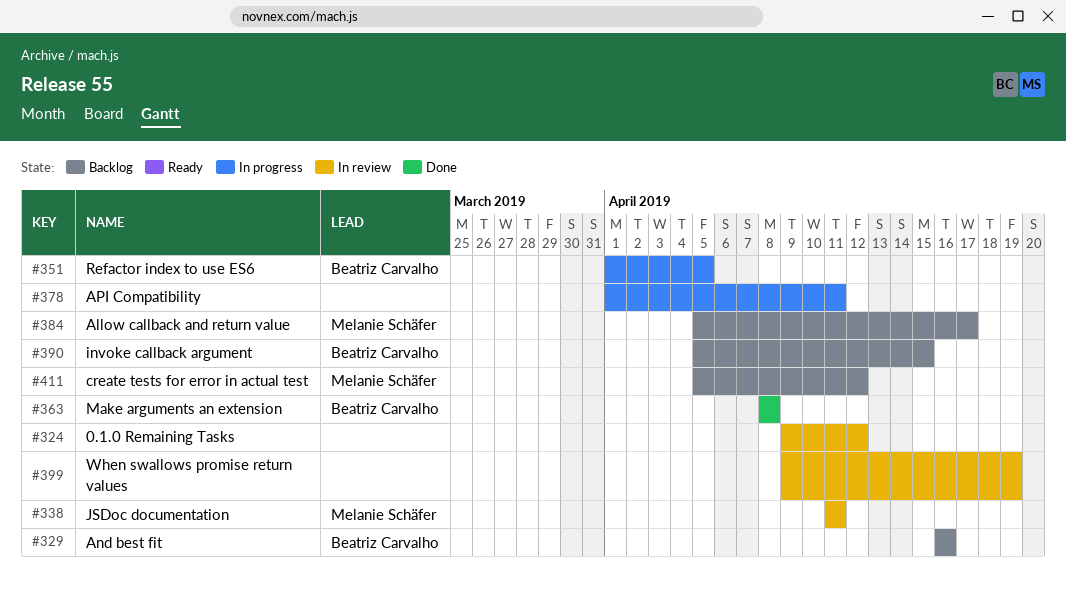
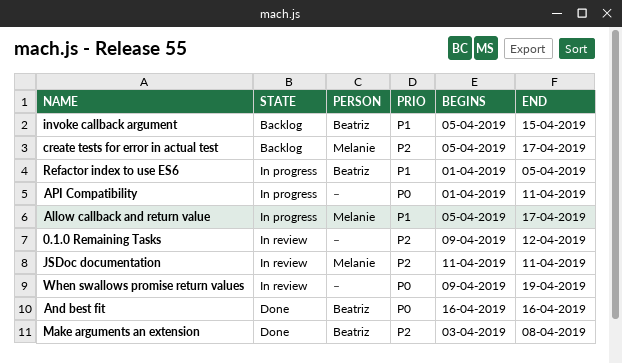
Allow callback and return value, status: Backlog -> In progress
And best fit, status: Backlog -> Done
create tests for error in actual test, due: Apr 12 -> Apr 17
Make arguments an extension, start: Apr 8 -> Apr 3

